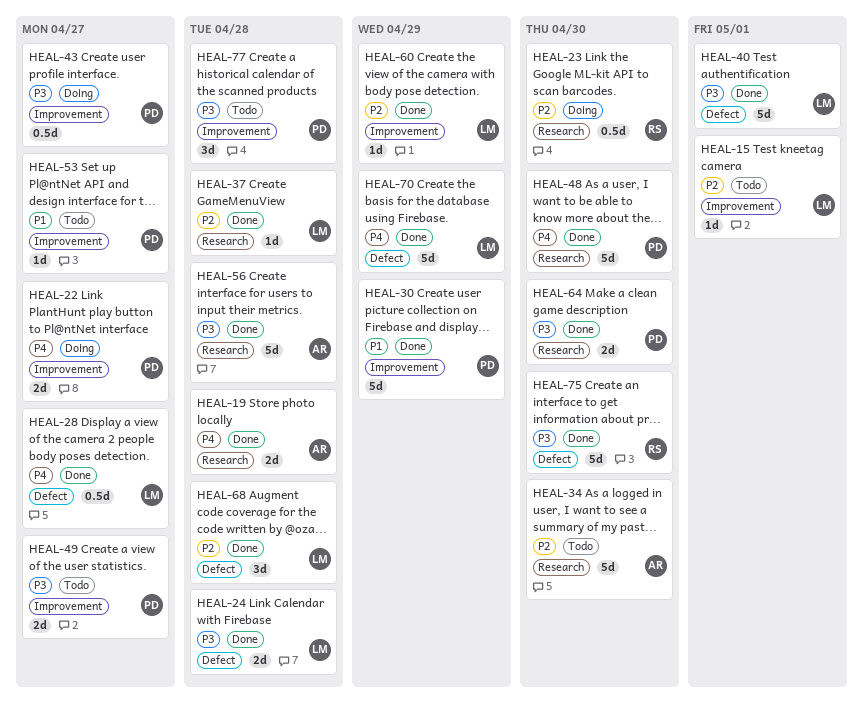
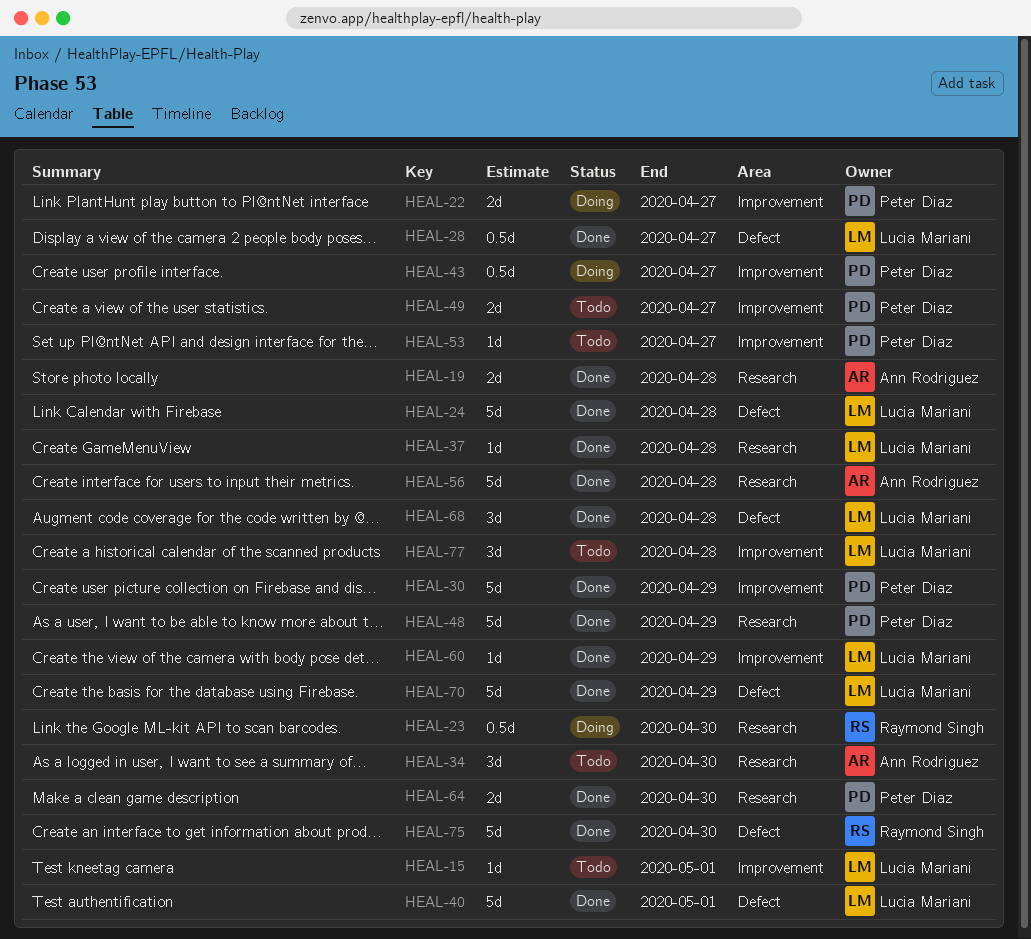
HEAL-24, estimate: 2d -> 5d
HEAL-34, estimate: 5d -> 3d
HEAL-48, due: Apr 30 -> Apr 29
HEAL-77, owner: Peter Diaz -> Lucia Mariani

